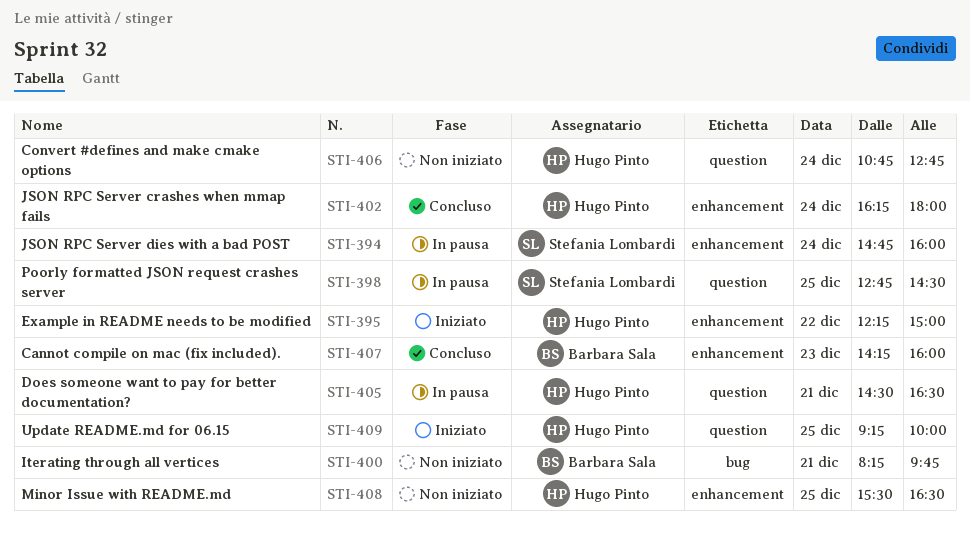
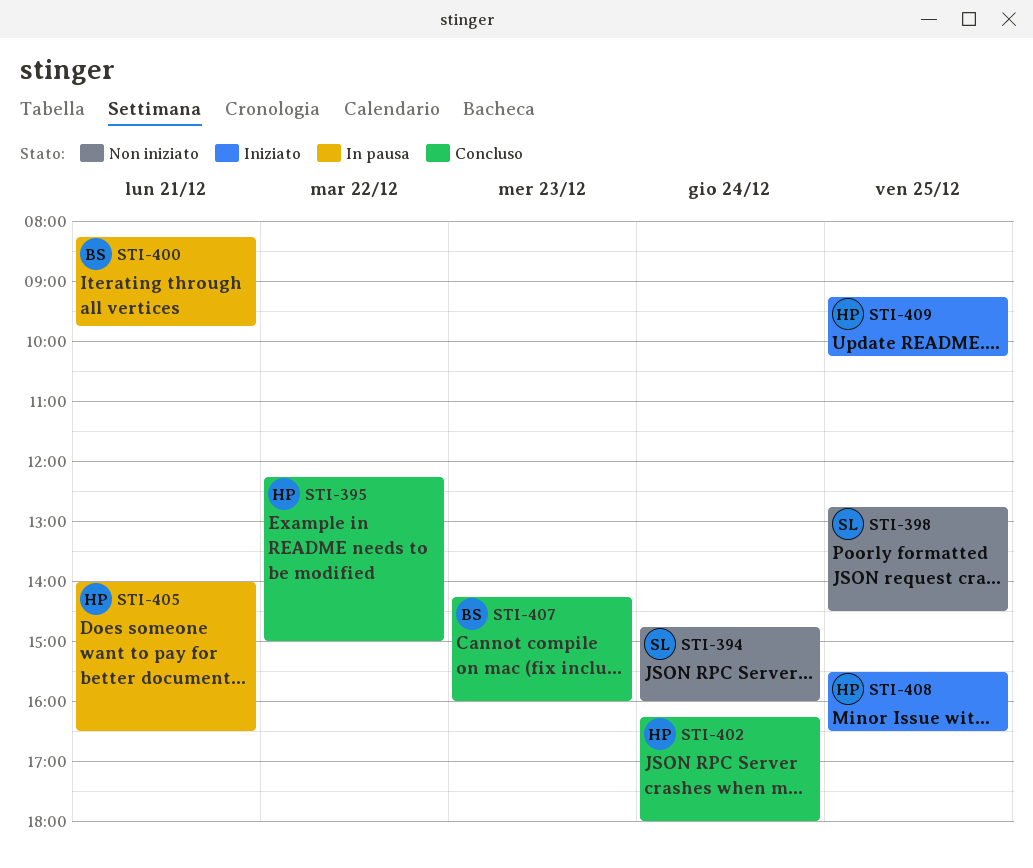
STI-394, status: In pausa -> Non iniziato
STI-395, status: Iniziato -> Concluso
STI-398, status: In pausa -> Non iniziato
STI-400, status: Non iniziato -> In pausa
STI-405, begins: 14:30 -> 14:00
STI-406: present -> none
STI-408, status: Non iniziato -> Iniziato
STI-409, ends: 10:00 -> 10:15

